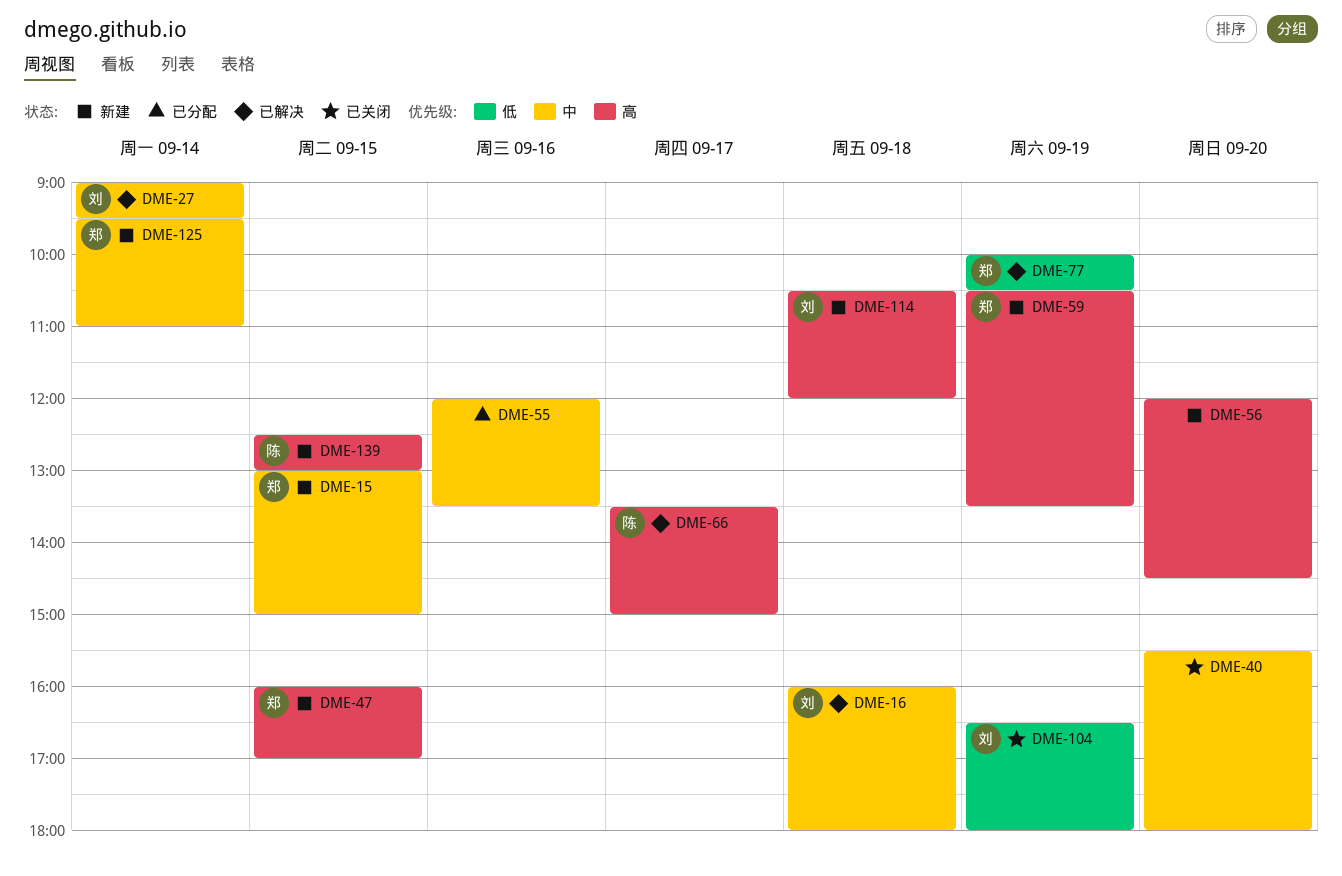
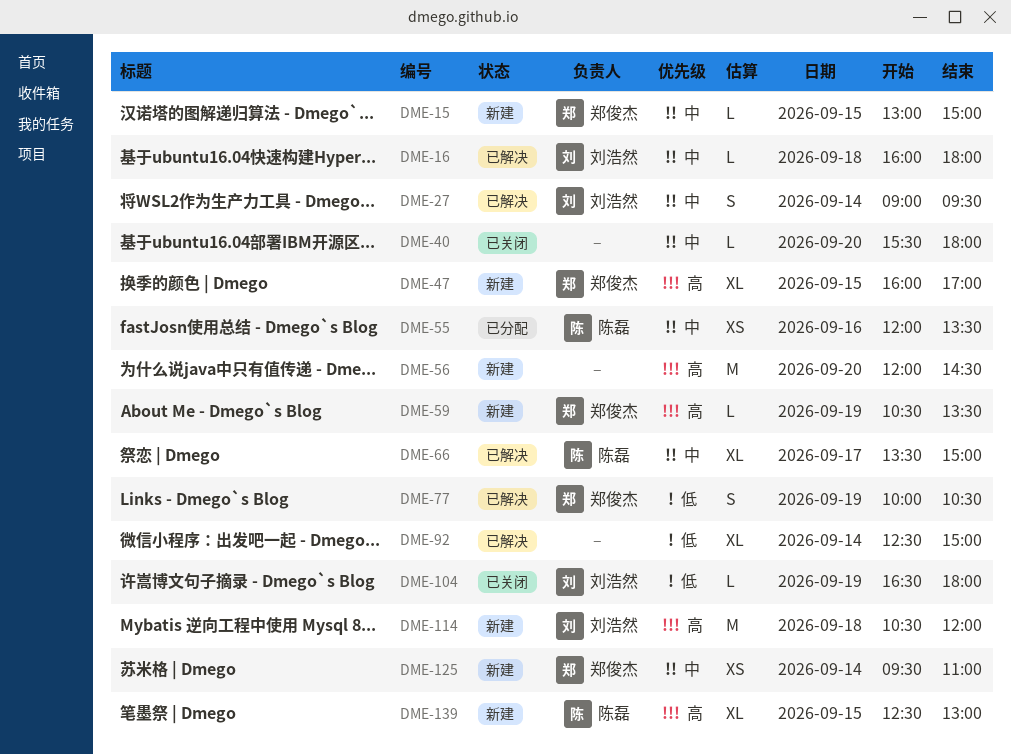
DME-55, owner: none -> 陈磊
DME-66, priority: 高 -> 中
DME-92: none -> present

